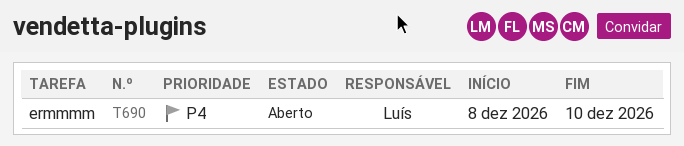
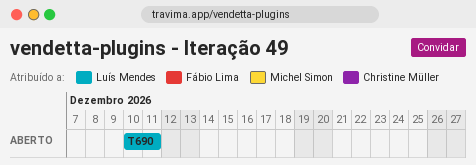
T690, start: Dec 8 -> Dec 10
T690, due: Dec 10 -> Dec 11

